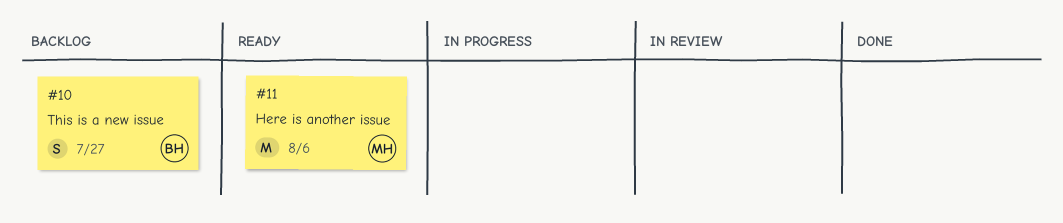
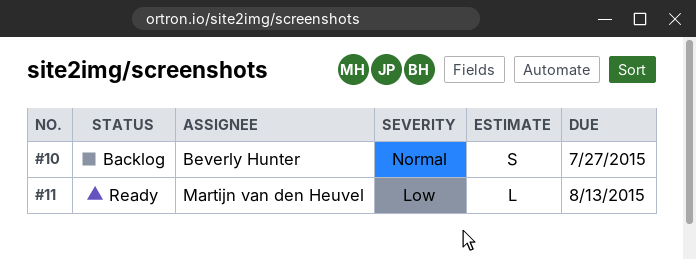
#11, estimate: M -> L
#11, due: Aug 6 -> Aug 13

